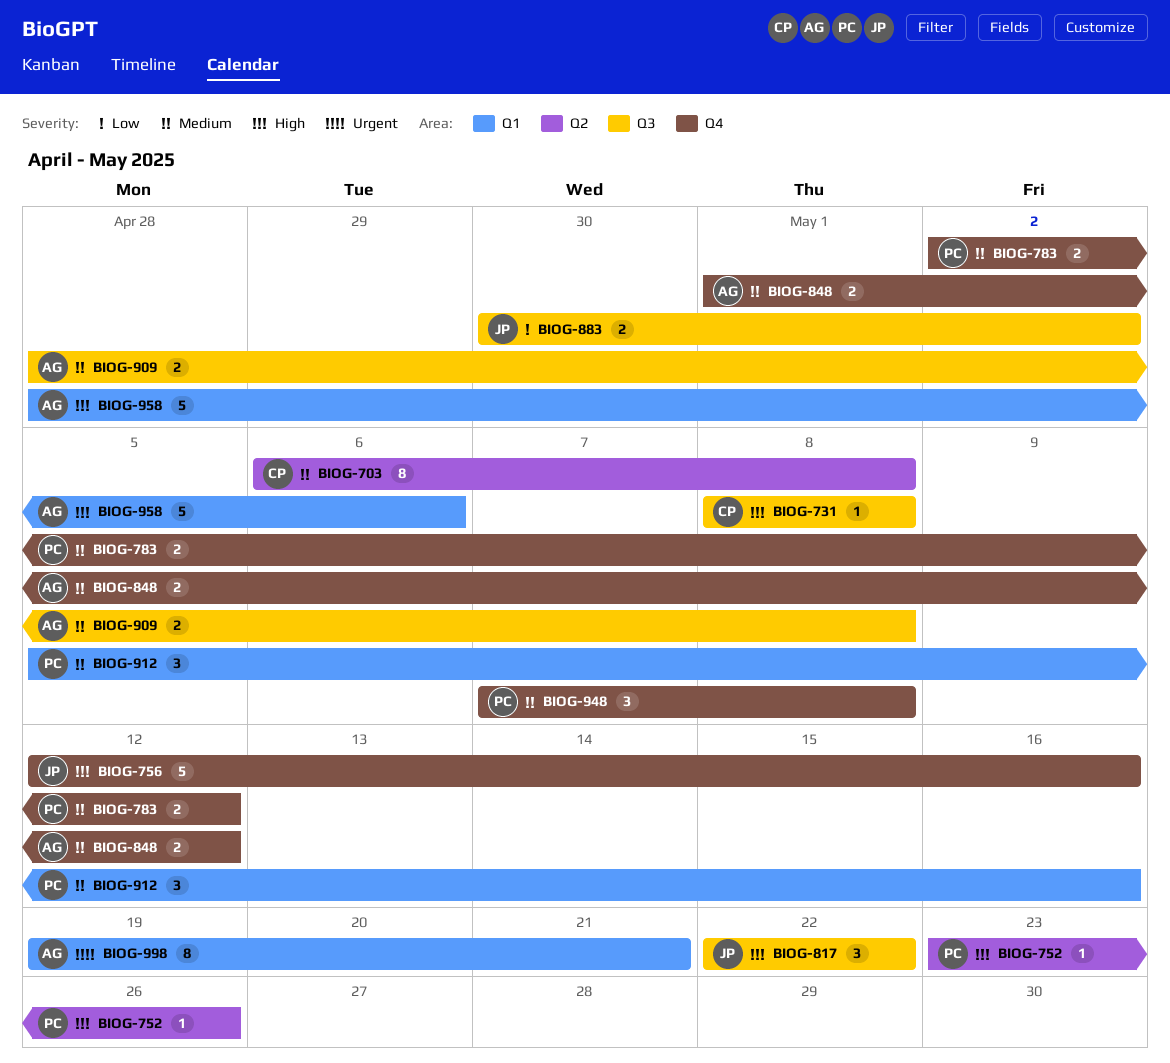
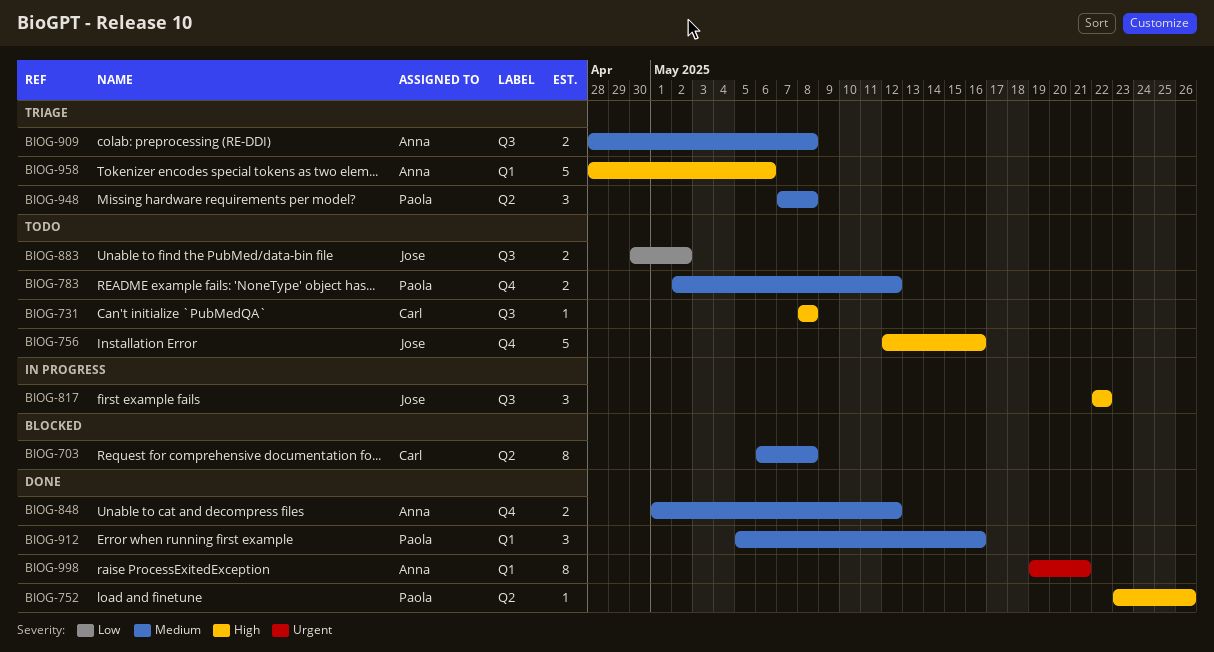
BIOG-948, label: Q4 -> Q2

